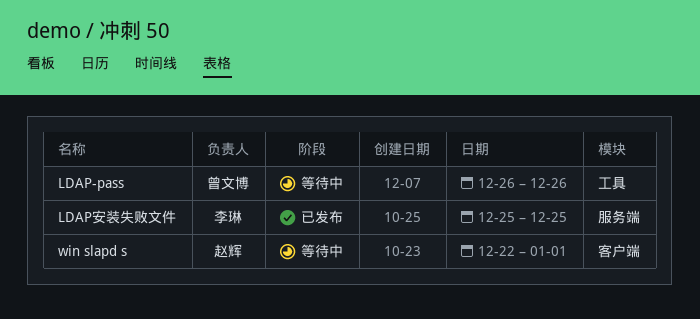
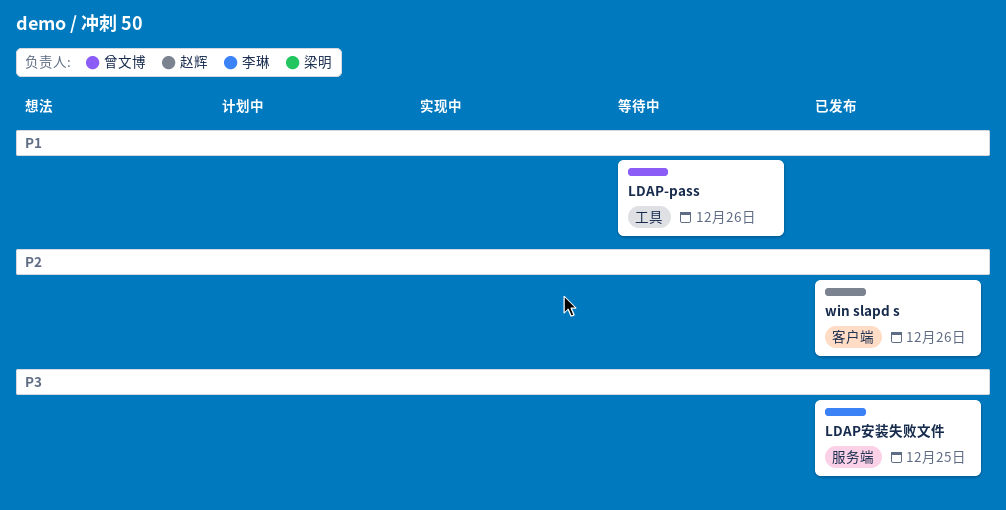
win slapd s, status: 等待中 -> 已发布
win slapd s, due: Jan 1 -> Dec 26

